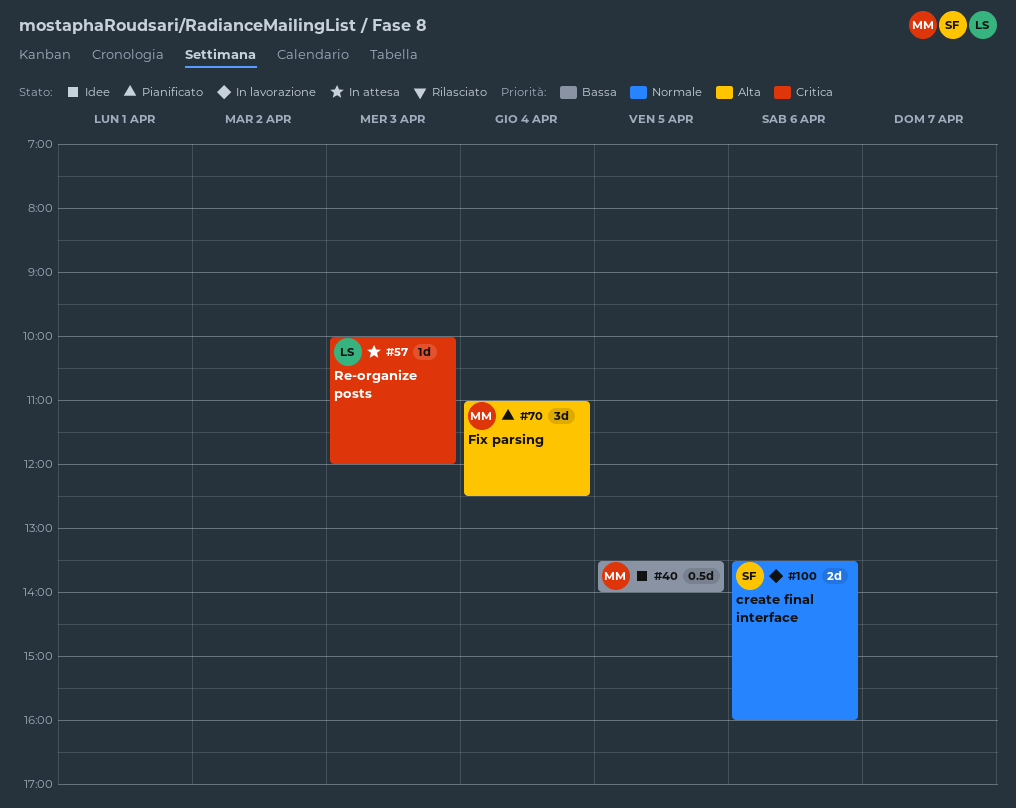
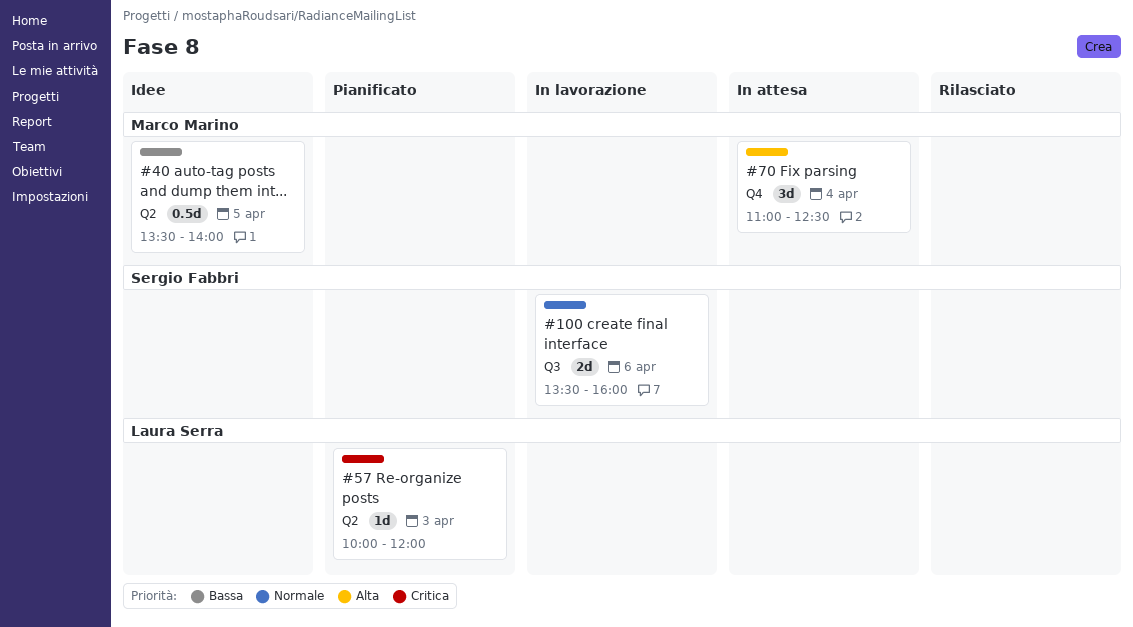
#57, status: In attesa -> Pianificato
#70, status: Pianificato -> In attesa

